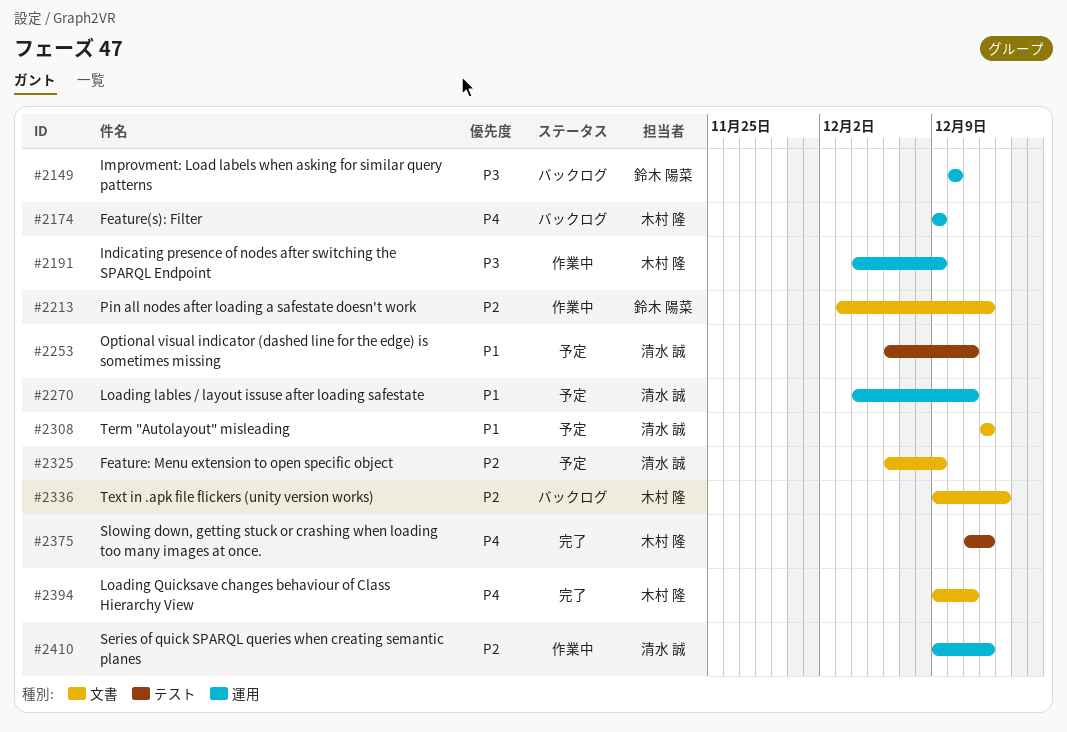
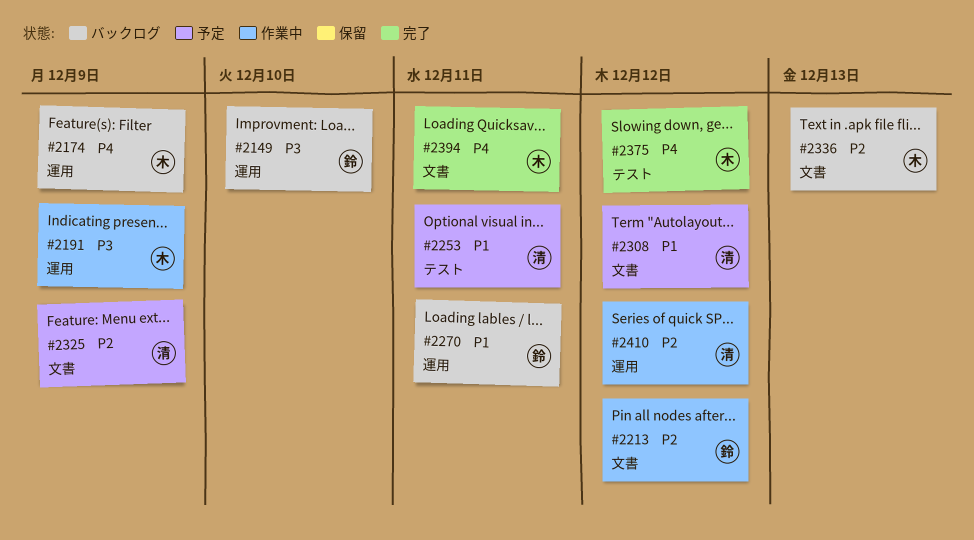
#2270, status: 予定 -> バックログ
#2270, owner: 清水 誠 -> 鈴木 陽菜

